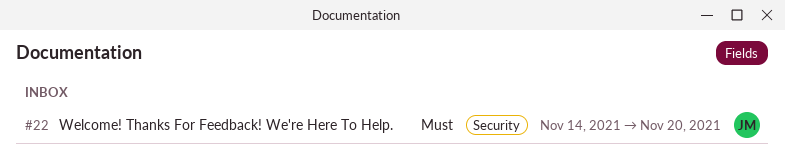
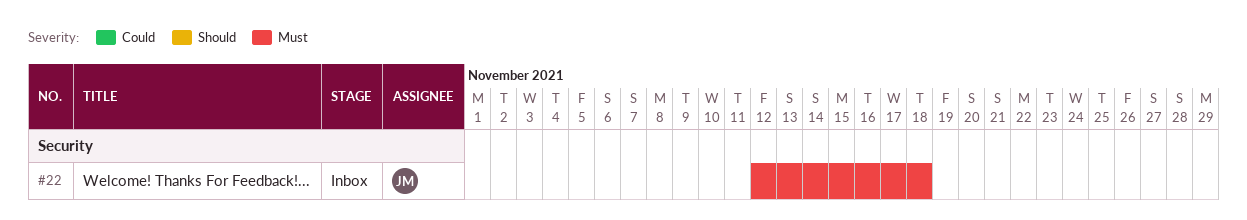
#22, start: Nov 14 -> Nov 12
#22, due: Nov 20 -> Nov 18

